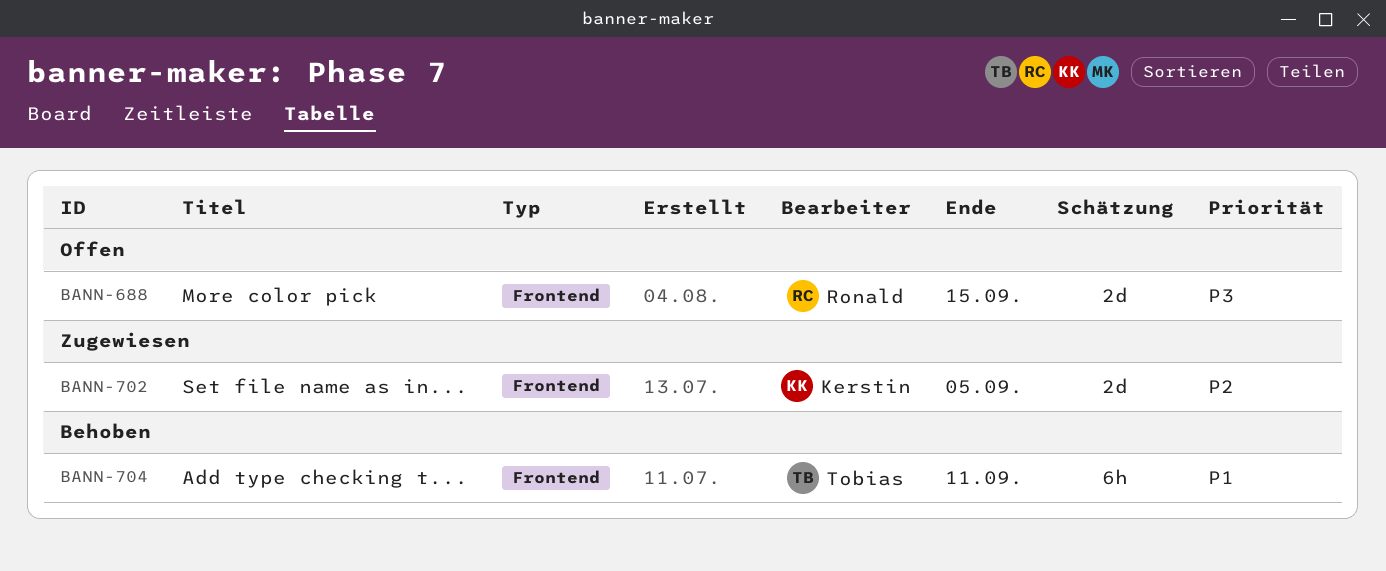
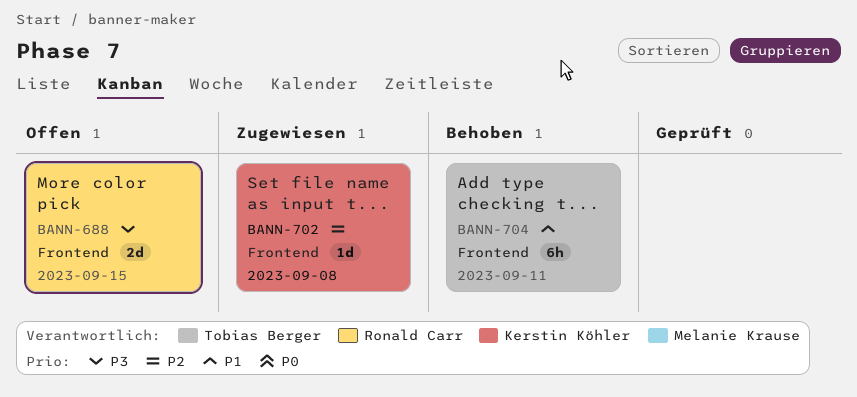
BANN-702, estimate: 2d -> 1d
BANN-702, due: Sep 5 -> Sep 8

